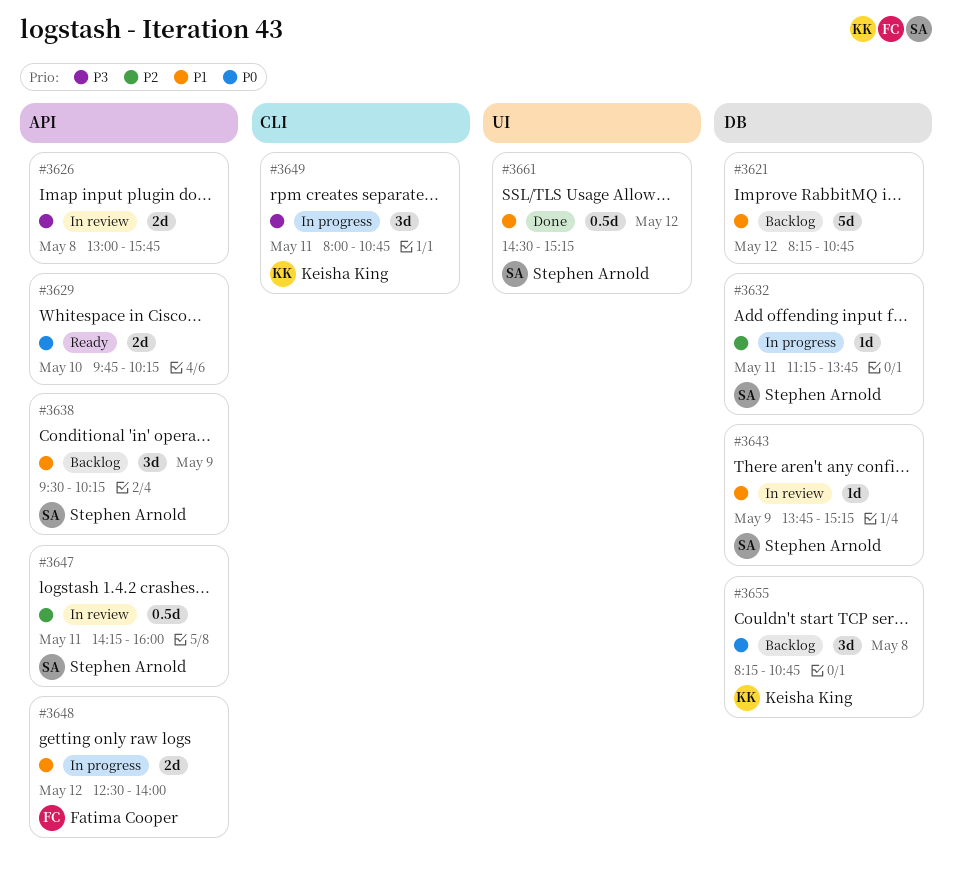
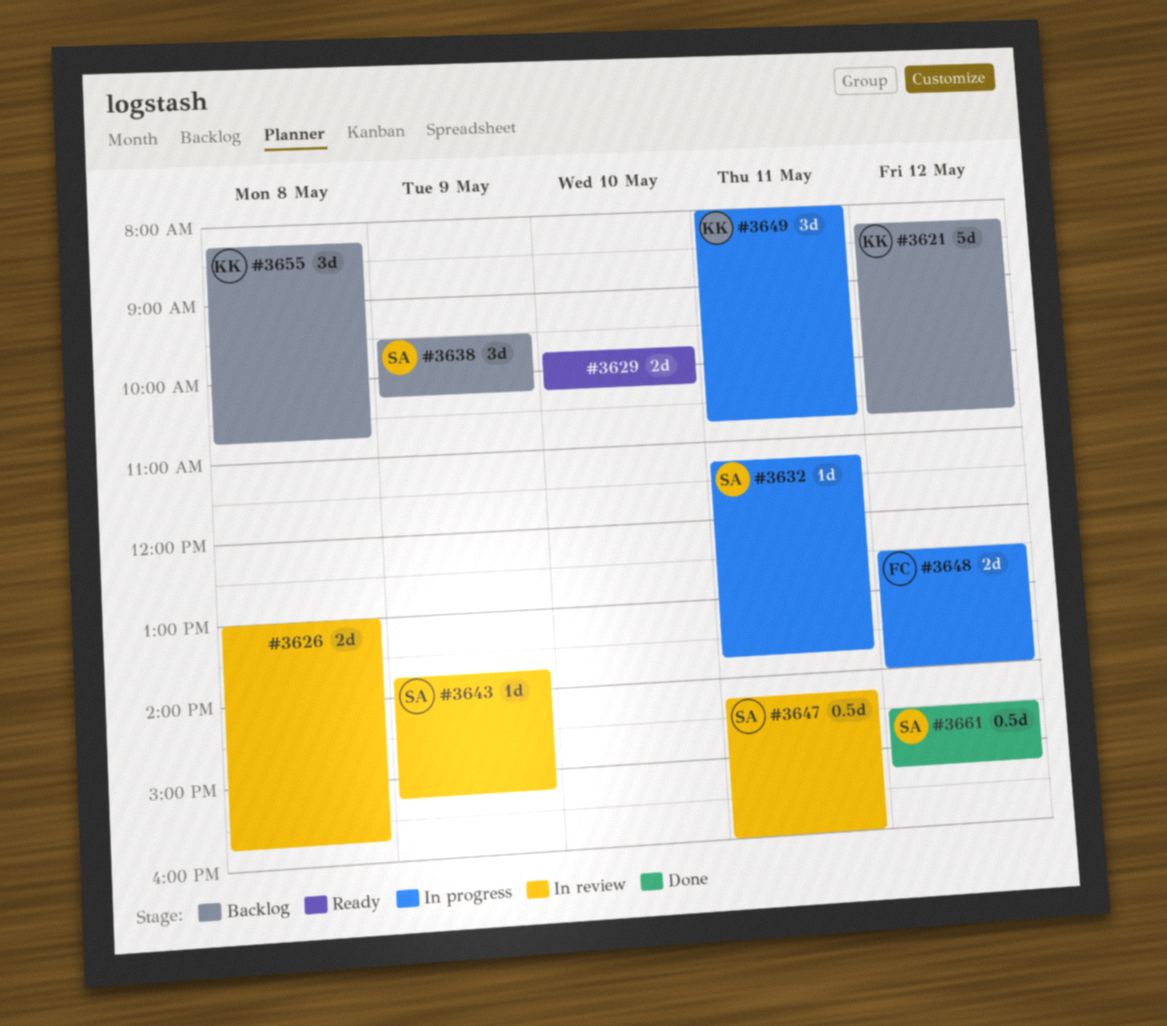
#3621, owner: none -> Keisha King

